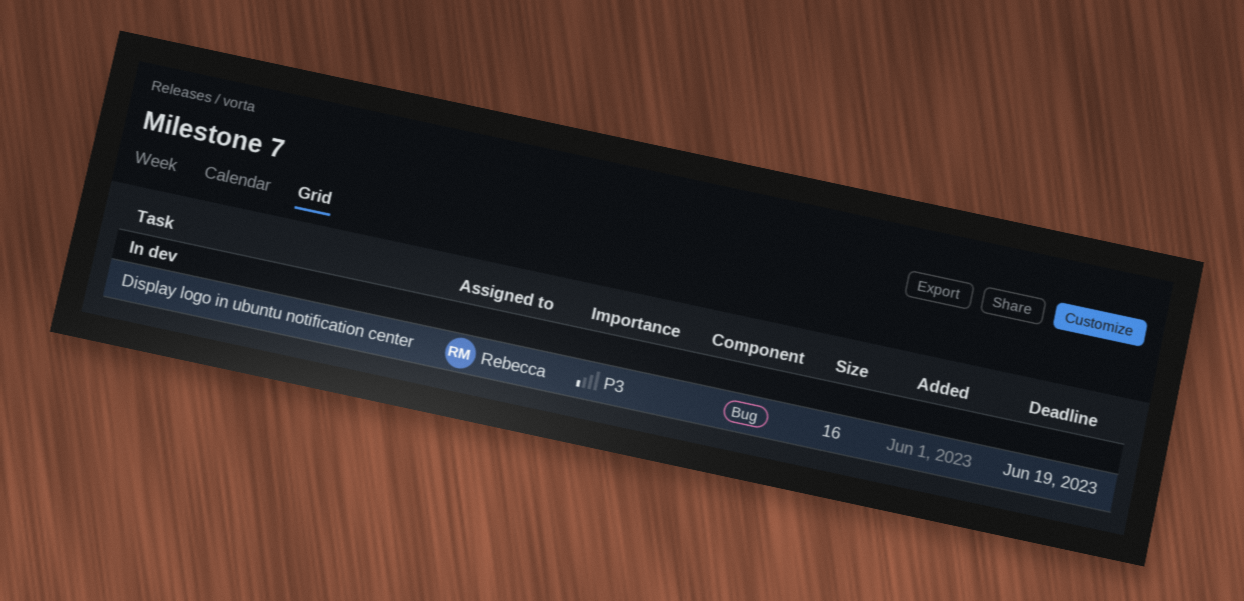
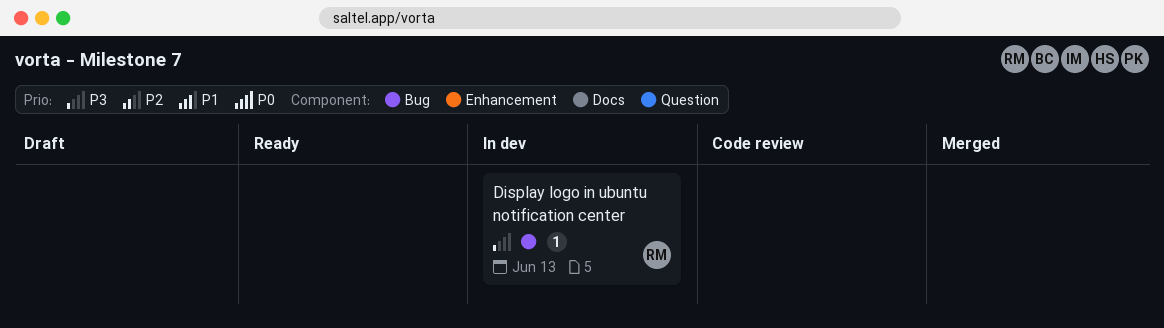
Display logo in ubuntu notification center, estimate: 16 -> 1
Display logo in ubuntu notification center, due: Jun 19 -> Jun 13

